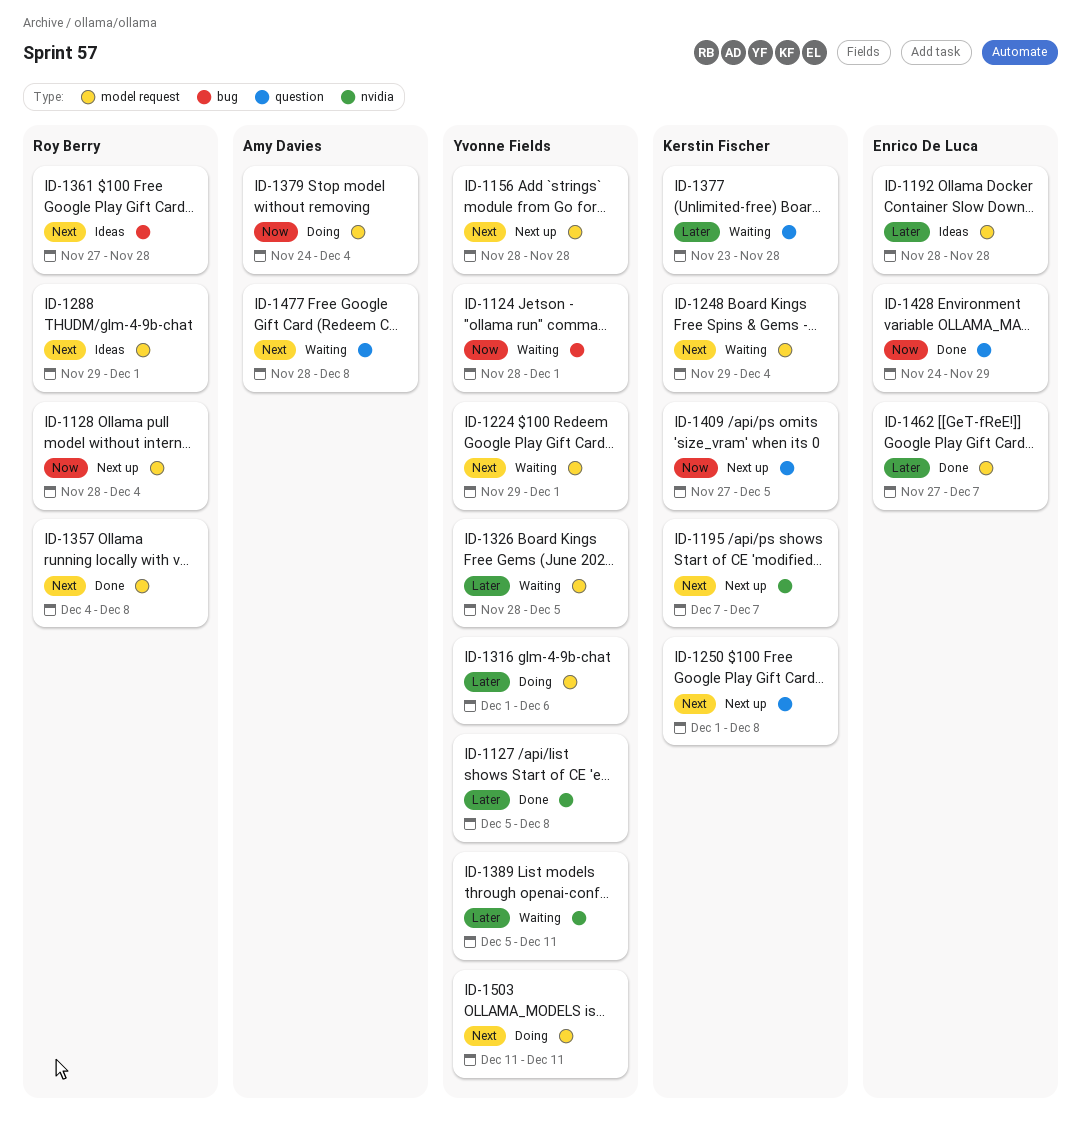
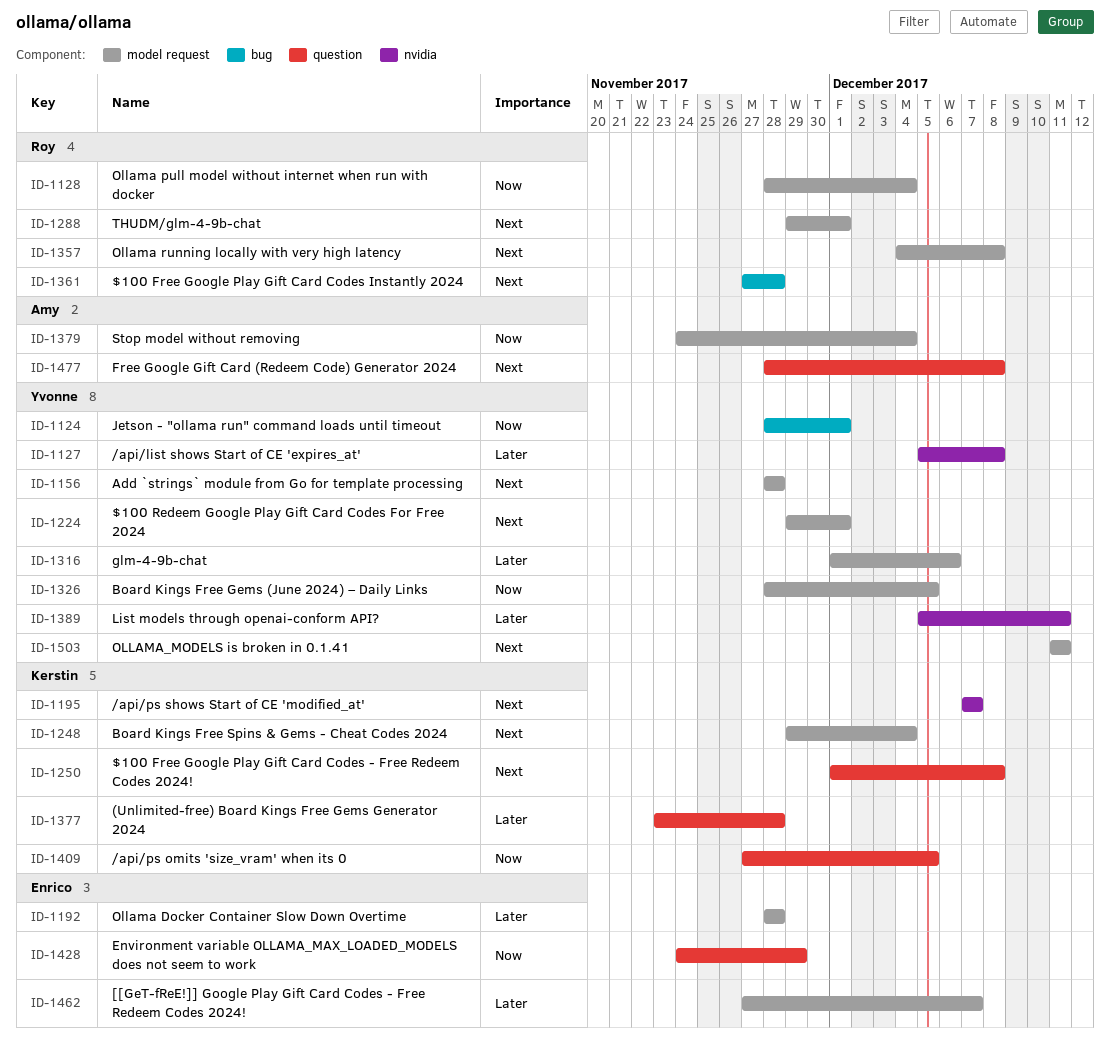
ID-1326, priority: Later -> Now

